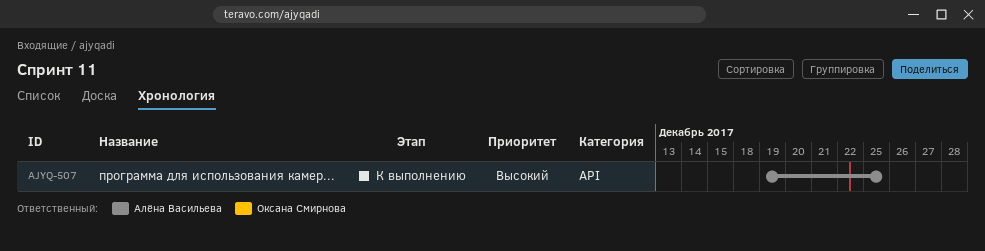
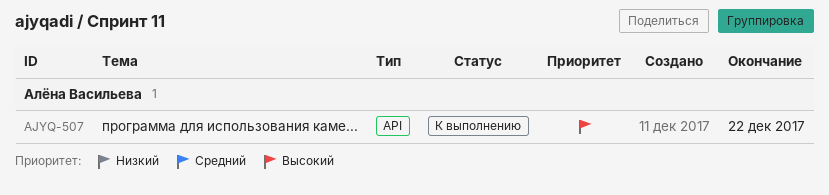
AJYQ-507, due: Dec 25 -> Dec 22

